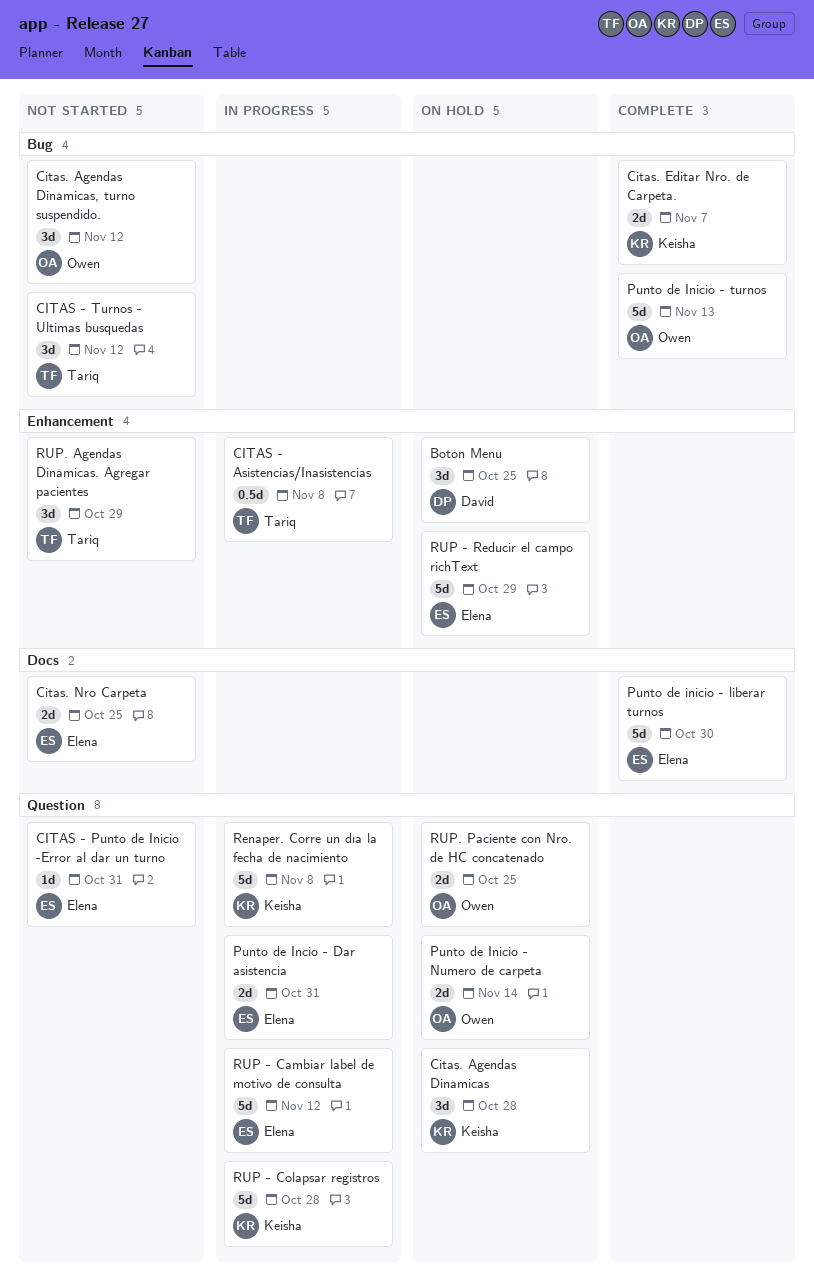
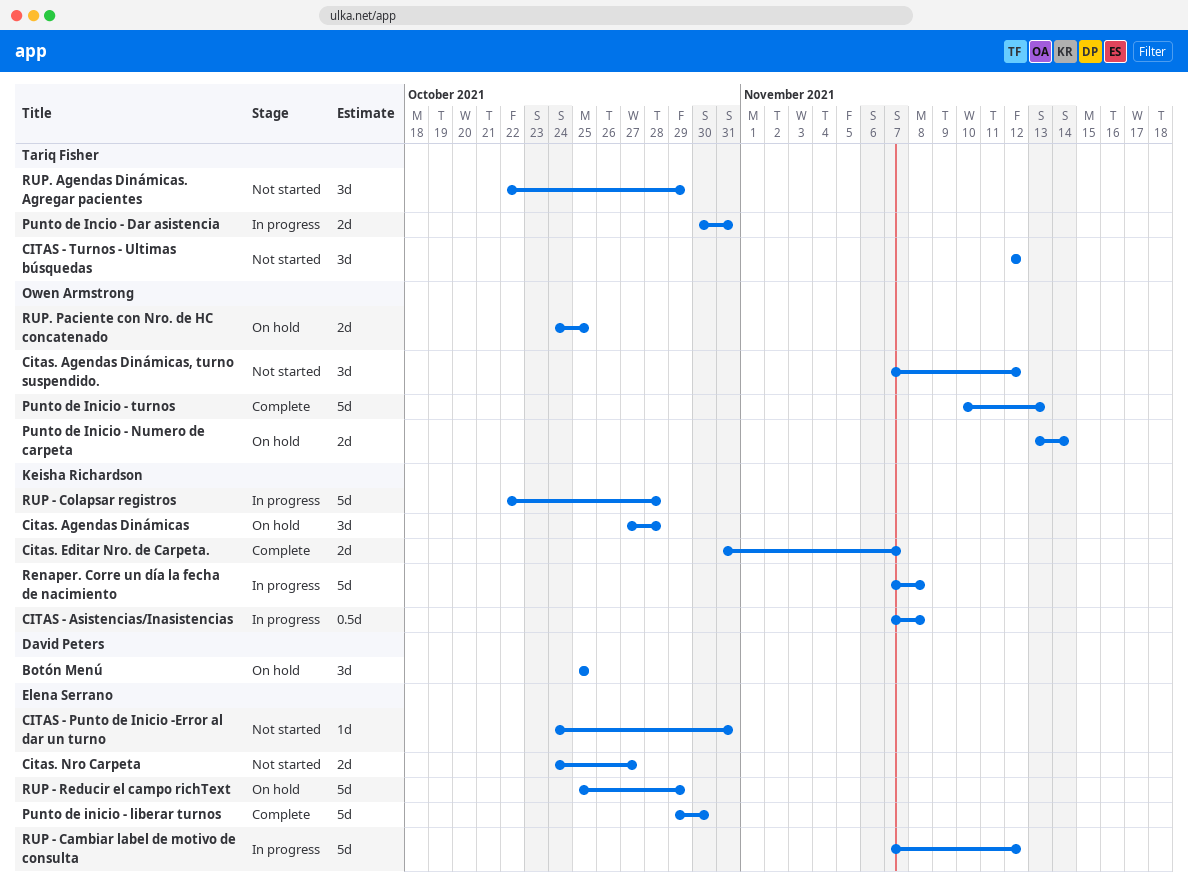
CITAS - Asistencias/Inasistencias, owner: Tariq Fisher -> Keisha Richardson
Citas. Nro Carpeta, due: Oct 25 -> Oct 27
Punto de Incio - Dar asistencia, owner: Elena Serrano -> Tariq Fisher

